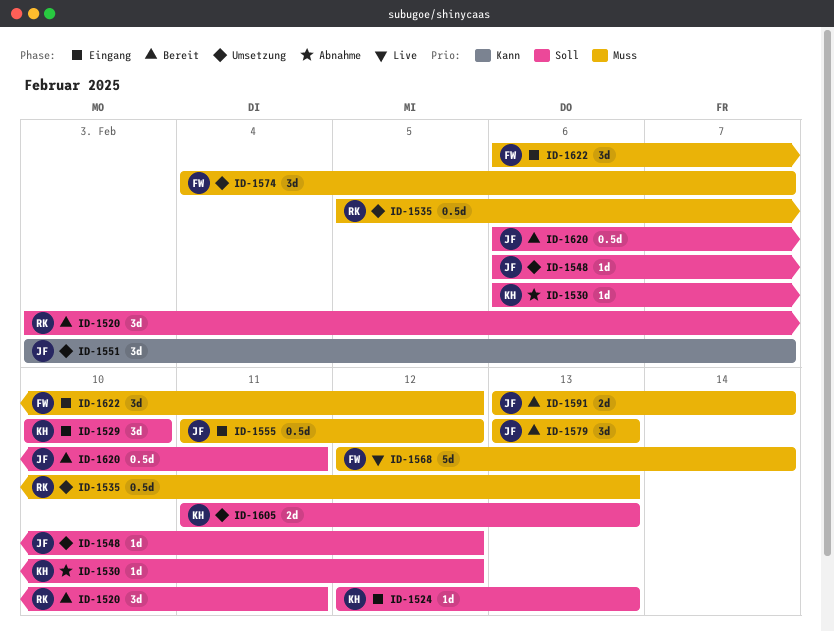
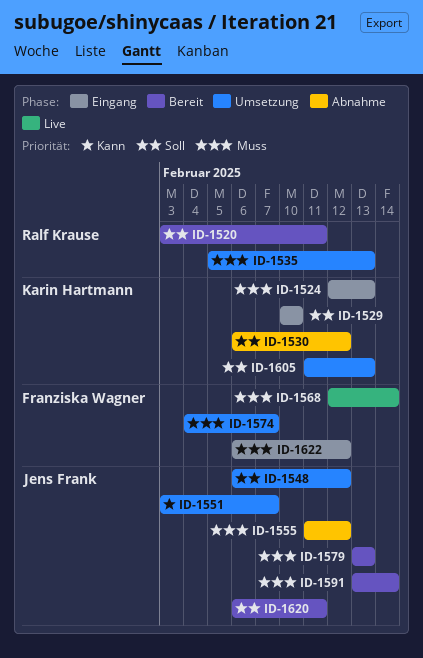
ID-1524, priority: Soll -> Muss
ID-1555, status: Eingang -> Abnahme

